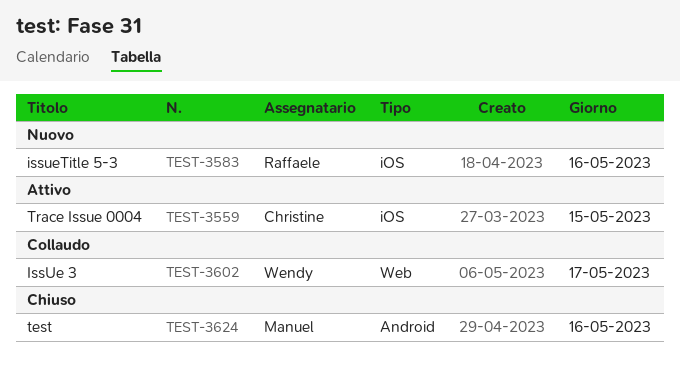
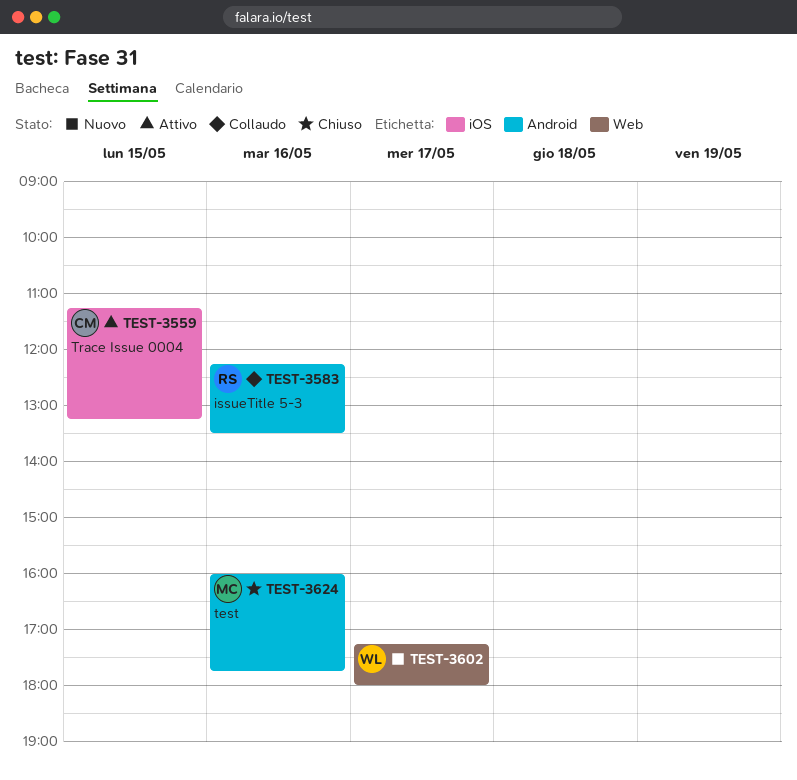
TEST-3583, status: Nuovo -> Collaudo
TEST-3583, label: iOS -> Android
TEST-3602, status: Collaudo -> Nuovo

